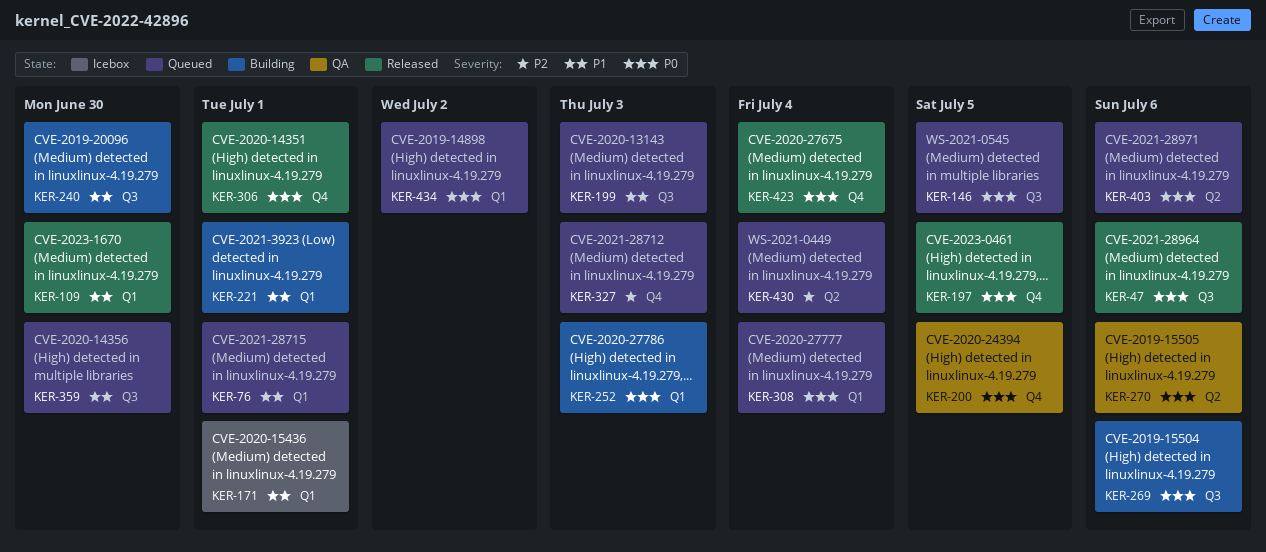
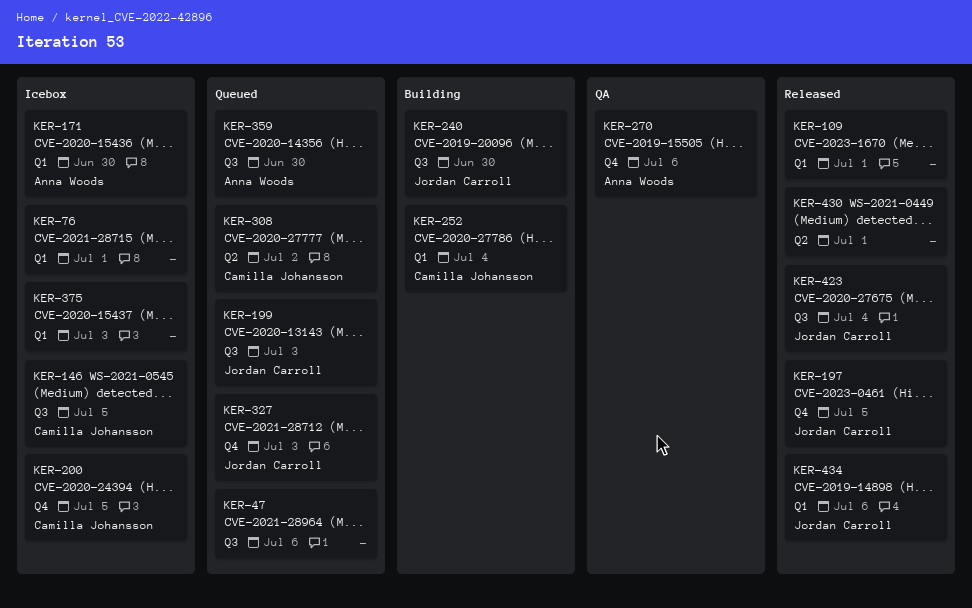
KER-47, status: Released -> Queued
KER-76, status: Queued -> Icebox
KER-109, due: Jun 30 -> Jul 1
KER-146, status: Queued -> Icebox
KER-171, due: Jul 1 -> Jun 30
KER-200, status: QA -> Icebox
KER-221: present -> none
KER-252, due: Jul 3 -> Jul 4
KER-269: present -> none
KER-270, label: Q2 -> Q4
KER-306: present -> none
KER-308, label: Q1 -> Q2
KER-308, due: Jul 4 -> Jul 2
KER-375: none -> present
KER-403: present -> none
KER-423, label: Q4 -> Q3
KER-430, status: Queued -> Released
KER-430, due: Jul 4 -> Jul 1
KER-434, status: Queued -> Released
KER-434, due: Jul 2 -> Jul 6

